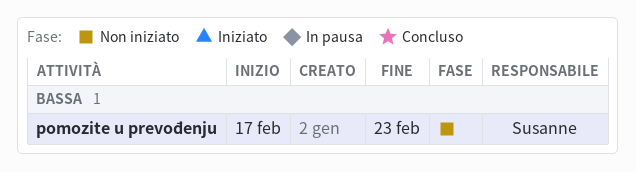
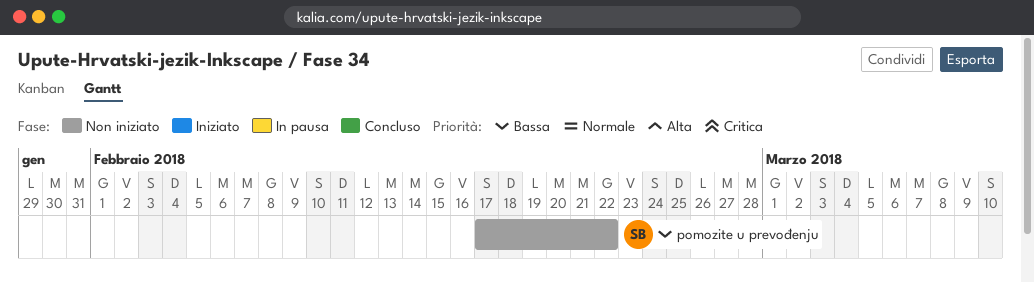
pomozite u prevođenju, due: Feb 23 -> Feb 22

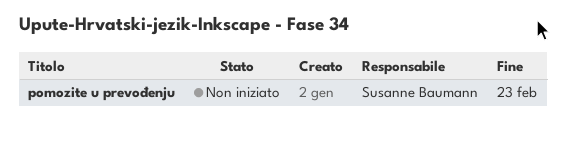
pomozite u prevođenju, due: Feb 22 -> Feb 23

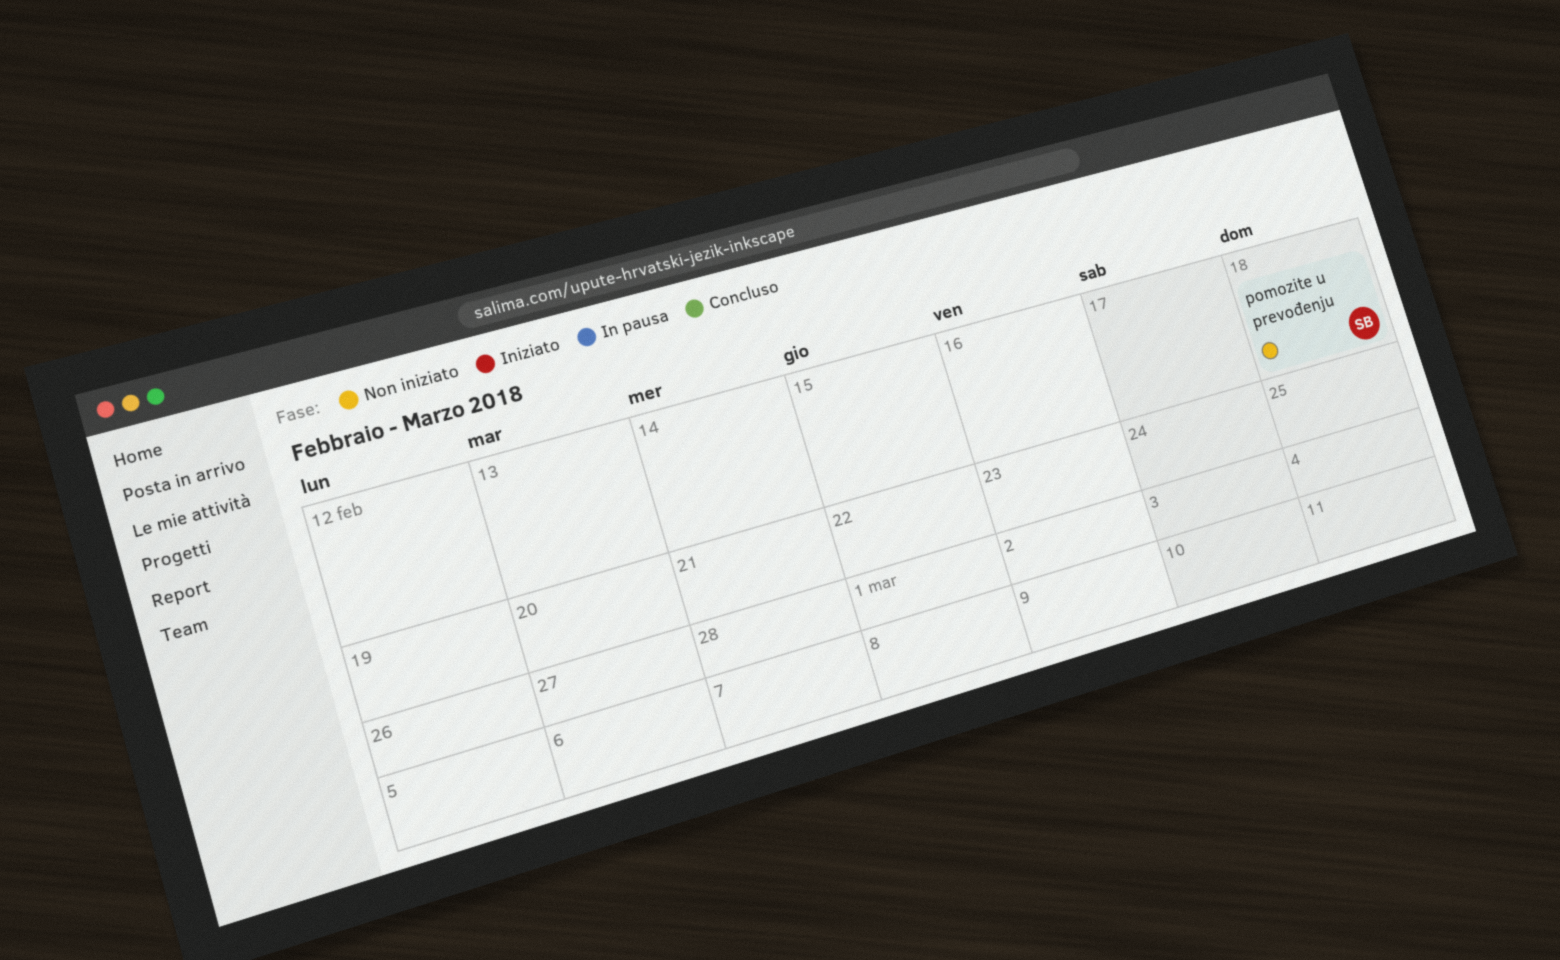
pomozite u prevođenju, due: Feb 23 -> Feb 18

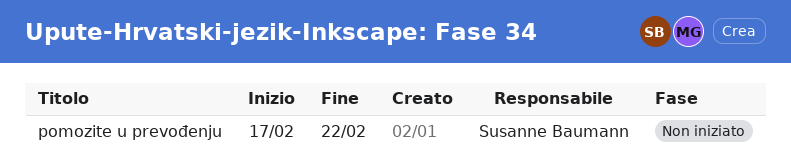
pomozite u prevođenju, due: Feb 18 -> Feb 22

